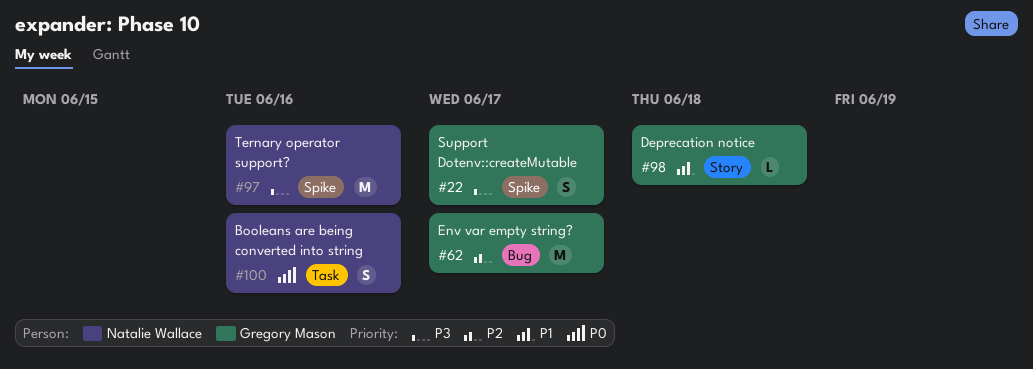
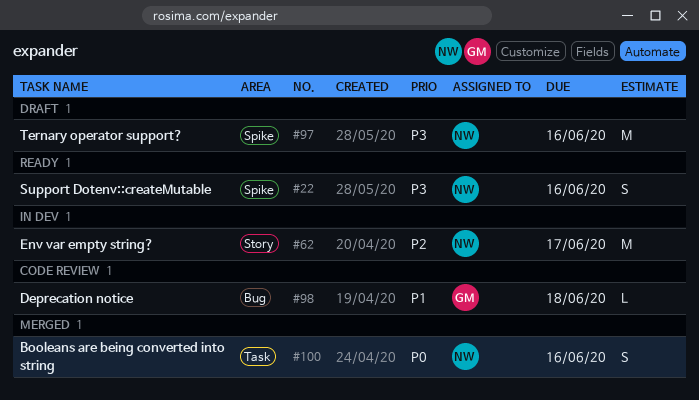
#22, owner: Gregory Mason -> Natalie Wallace
#22, due: Jun 17 -> Jun 16
#62, owner: Gregory Mason -> Natalie Wallace
#62, label: Bug -> Story
#98, label: Story -> Bug

